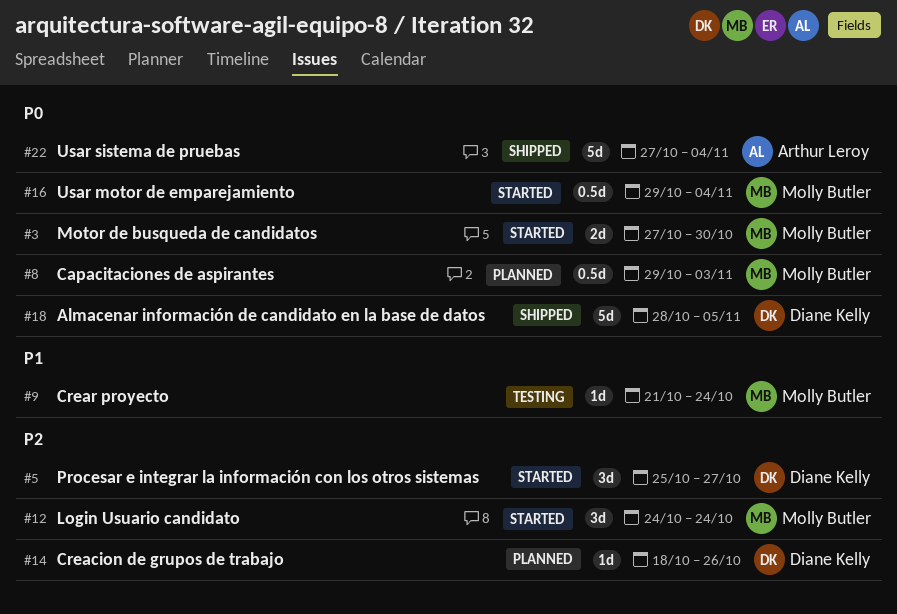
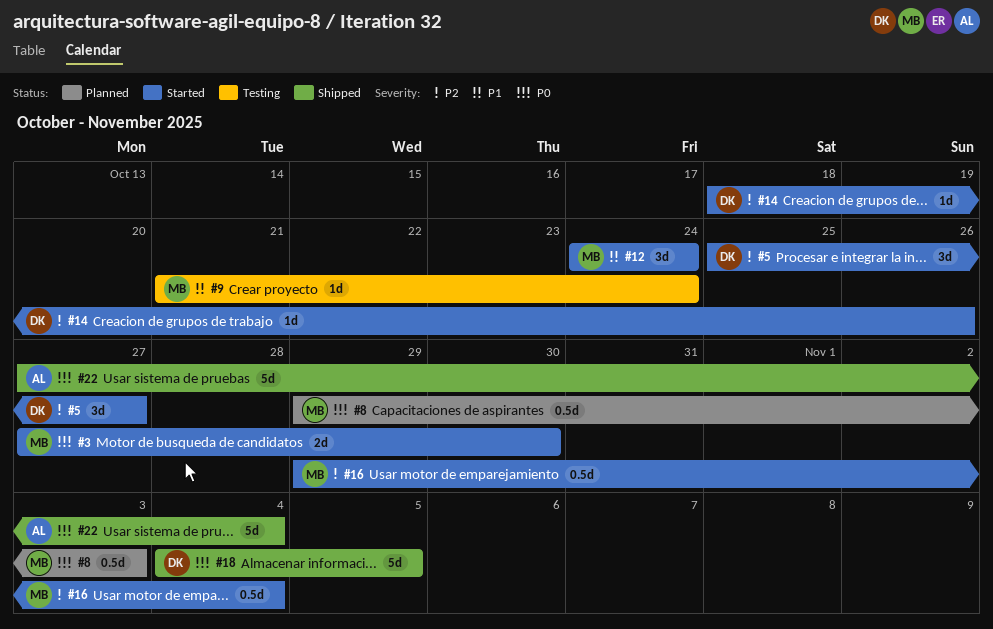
#12, priority: P2 -> P1
#14, status: Planned -> Started
#16, priority: P0 -> P2
#18, start: Oct 28 -> Nov 4

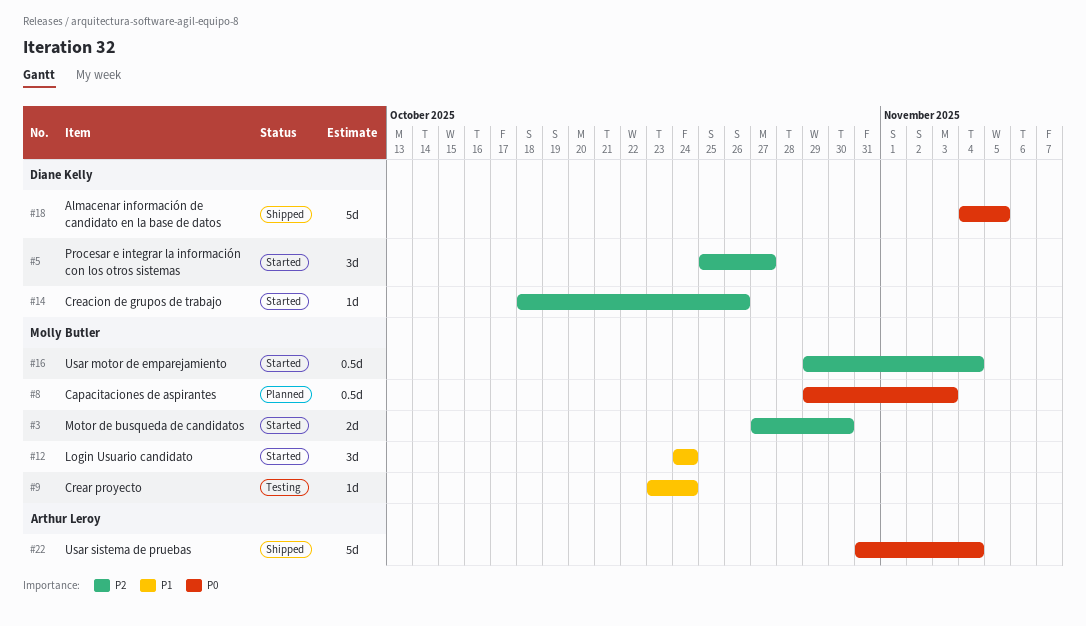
#3, priority: P0 -> P2
#9, start: Oct 21 -> Oct 23
#22, start: Oct 27 -> Oct 31

